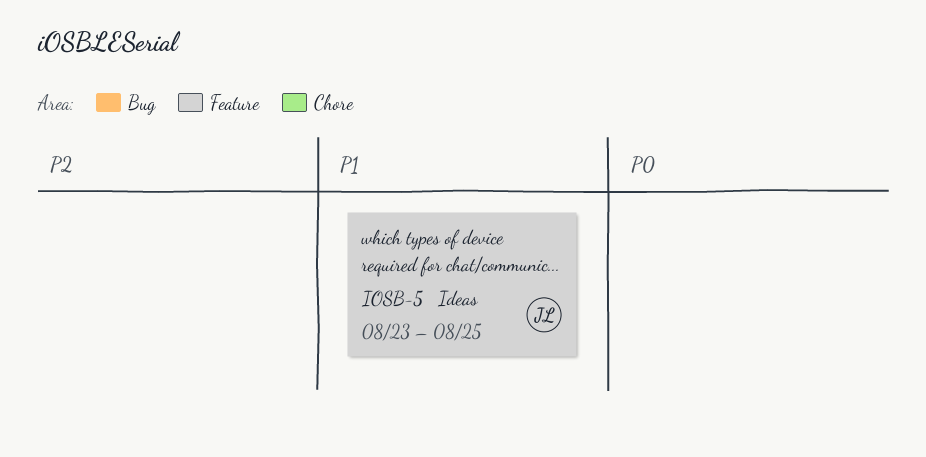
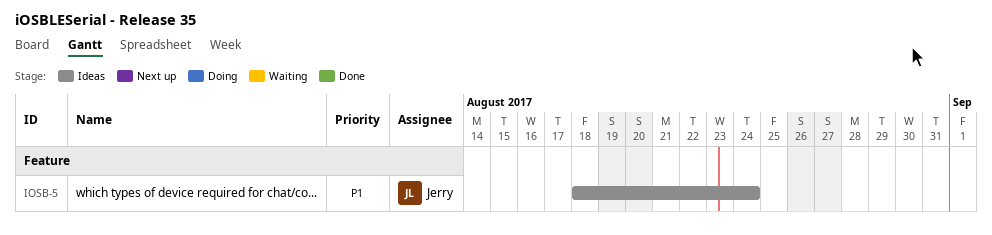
IOSB-5, start: Aug 23 -> Aug 18
IOSB-5, due: Aug 25 -> Aug 24

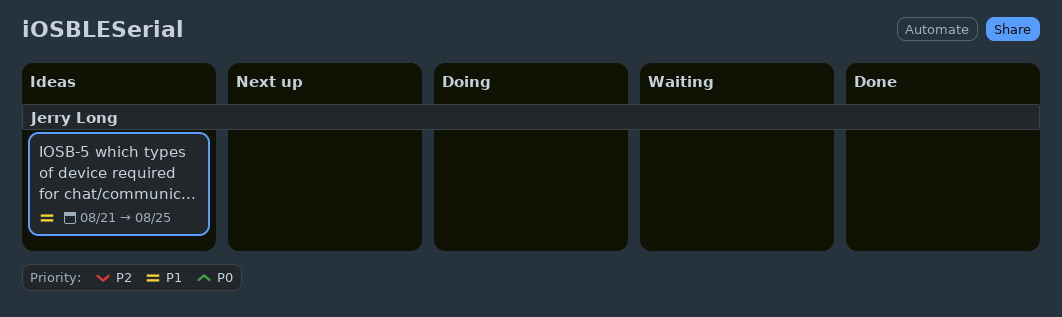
IOSB-5, start: Aug 18 -> Aug 21
IOSB-5, due: Aug 24 -> Aug 25

